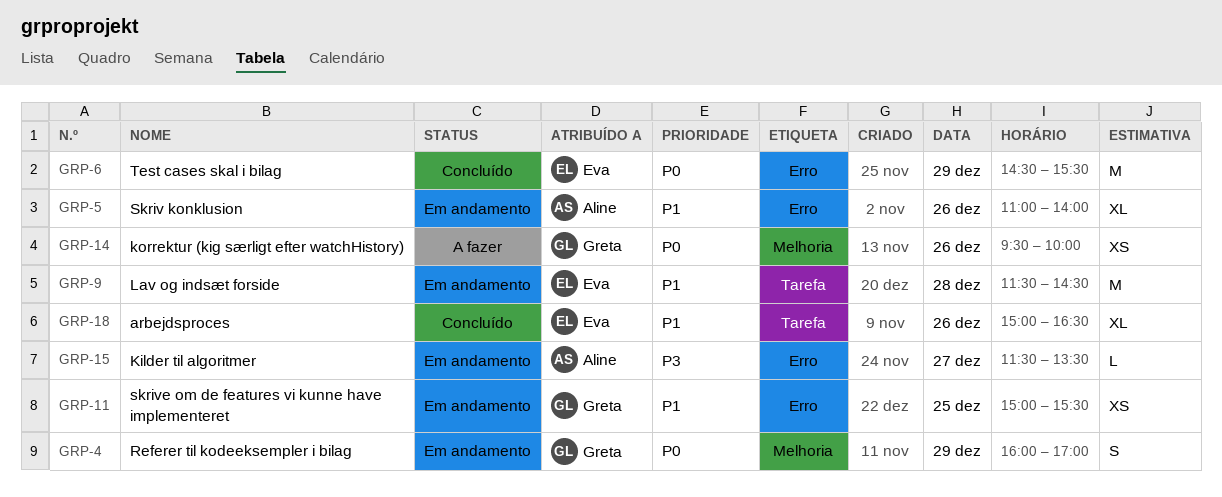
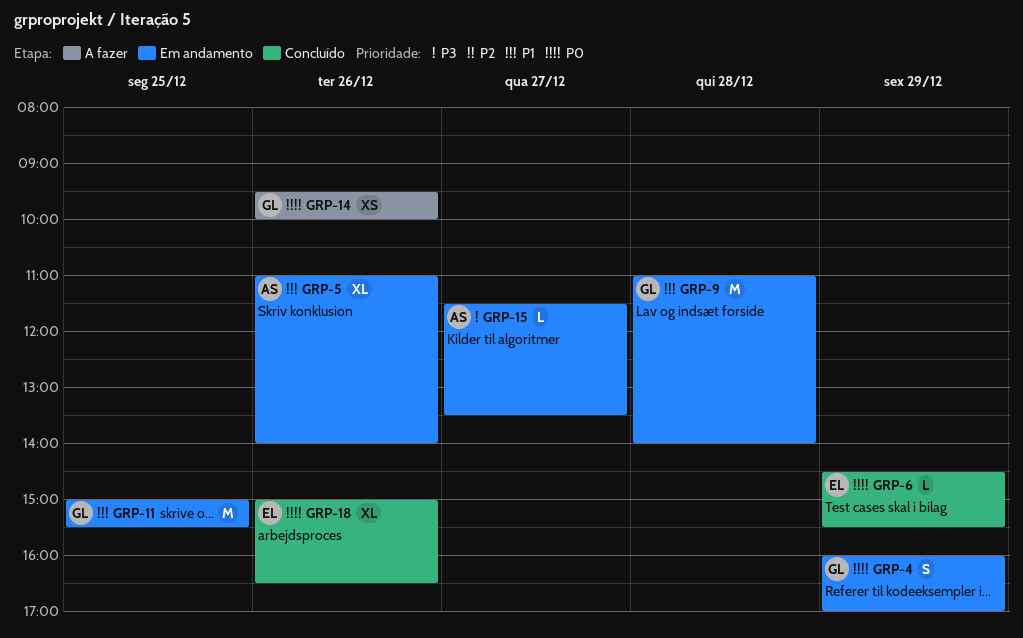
GRP-6, estimate: M -> L
GRP-9, owner: Eva -> Greta
GRP-9, begins: 11:30 -> 11:00
GRP-9, ends: 14:30 -> 14:00
GRP-11, estimate: XS -> M
GRP-18, priority: P1 -> P0

